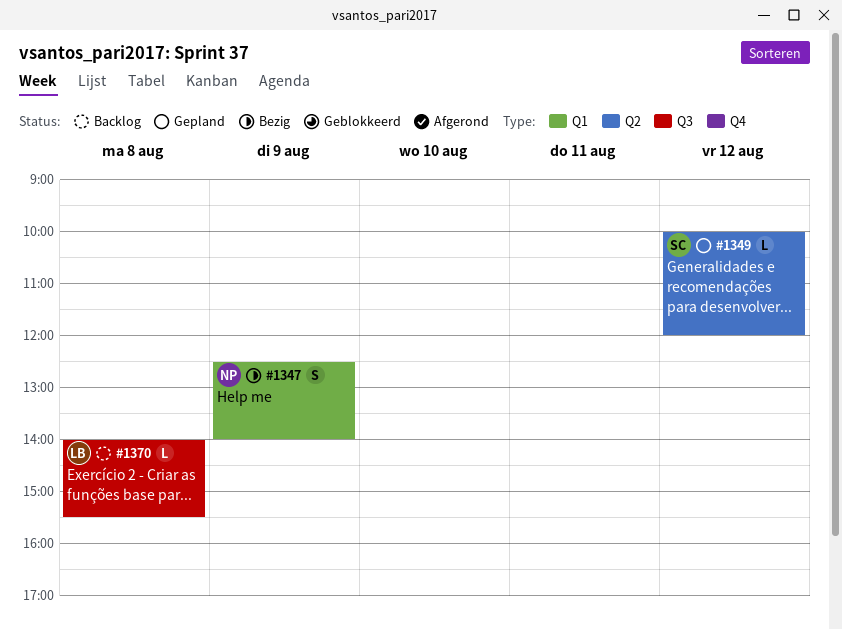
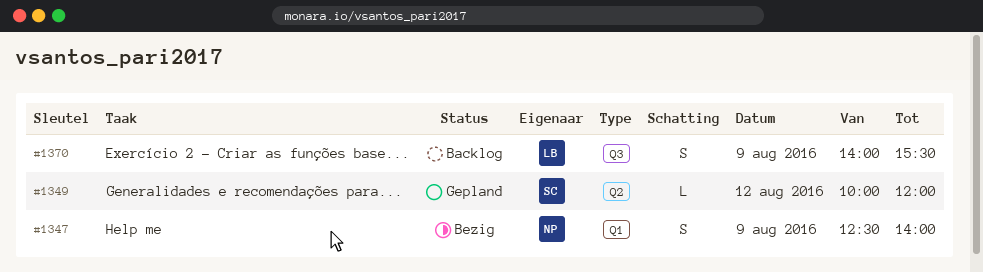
#1370, estimate: L -> S
#1370, day: Aug 8 -> Aug 9

